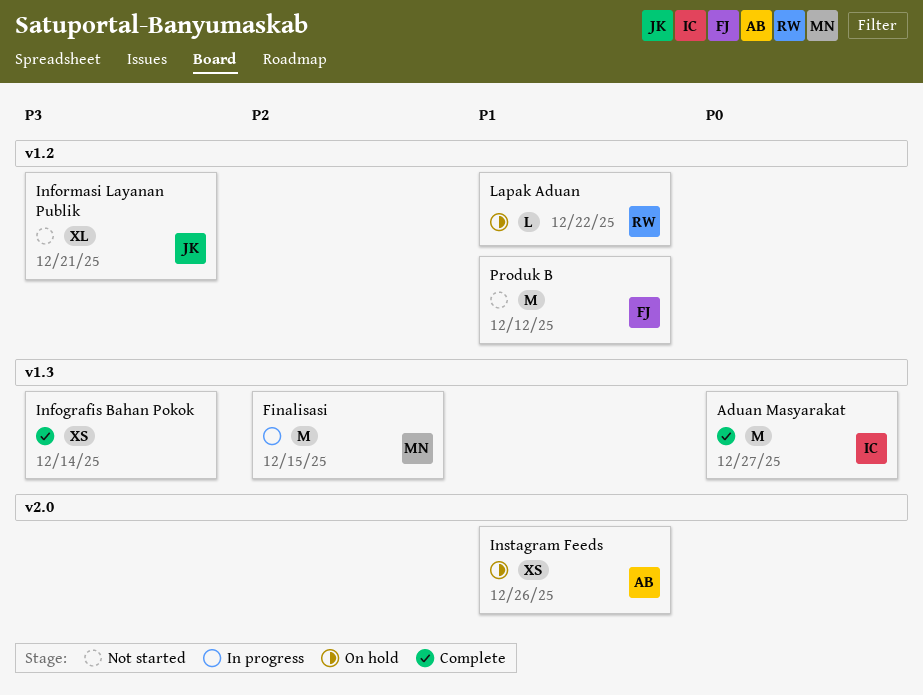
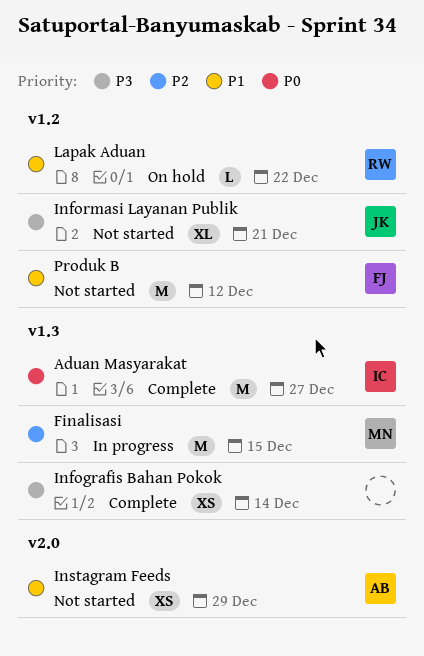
Instagram Feeds, status: On hold -> Not started
Instagram Feeds, due: Dec 26 -> Dec 29

